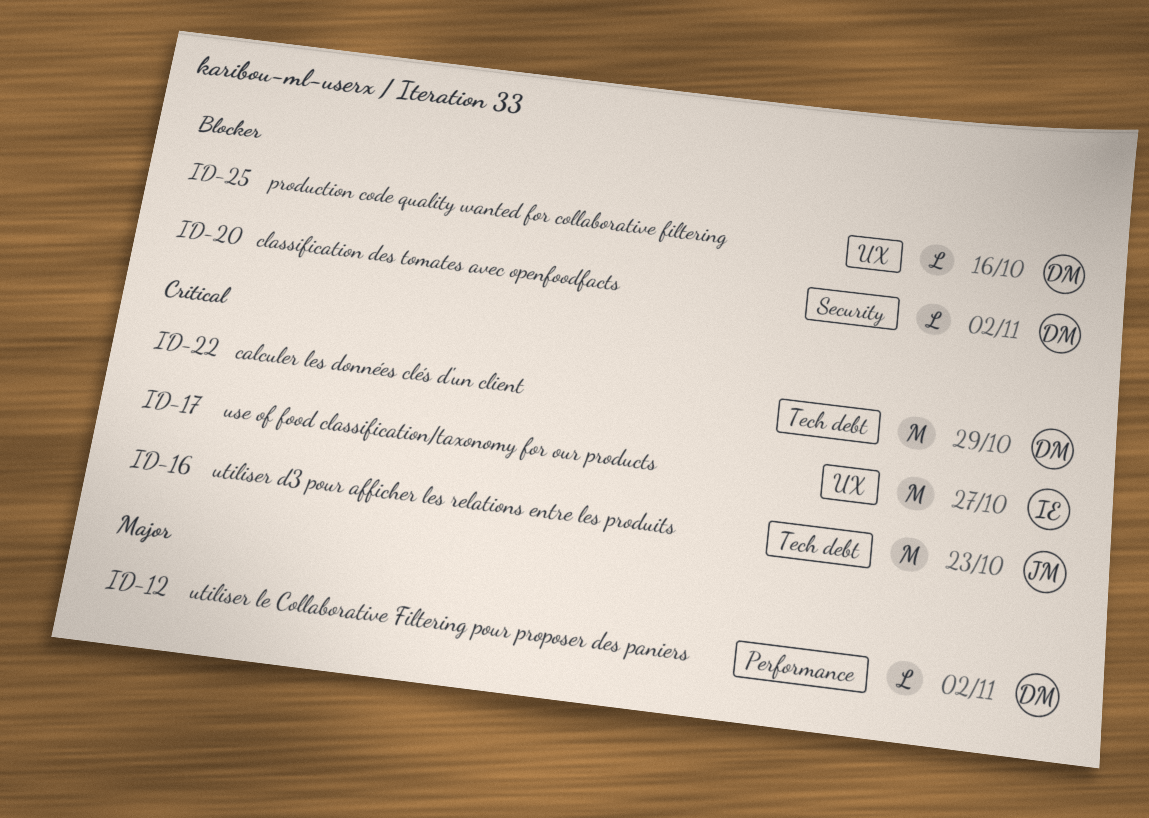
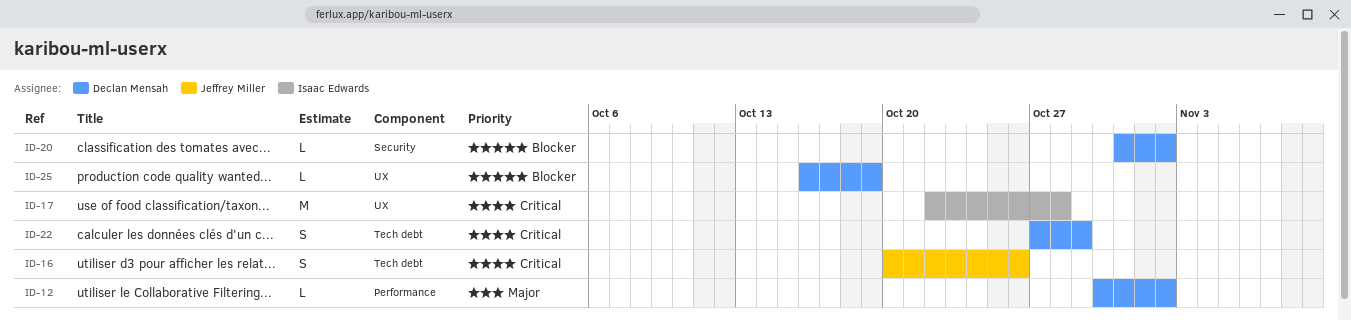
ID-16, estimate: M -> S
ID-16, due: Oct 23 -> Oct 26
ID-17, due: Oct 27 -> Oct 28
ID-22, estimate: M -> S
ID-25, due: Oct 16 -> Oct 19

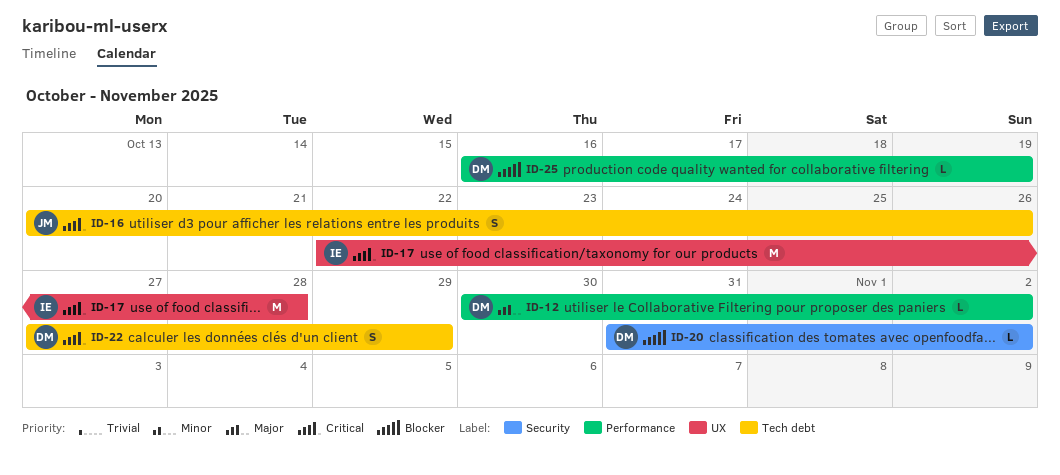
ID-25, label: UX -> Performance

